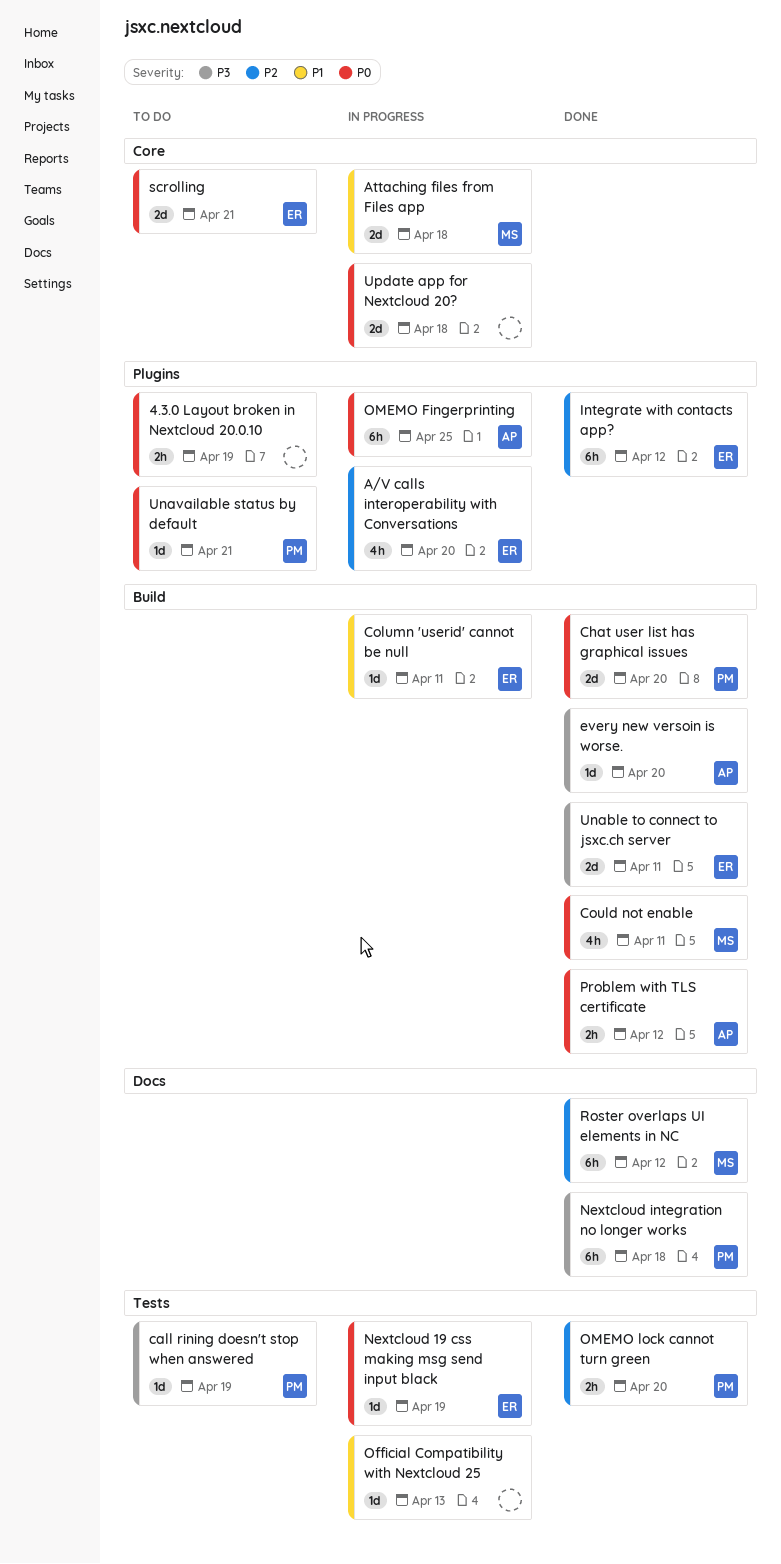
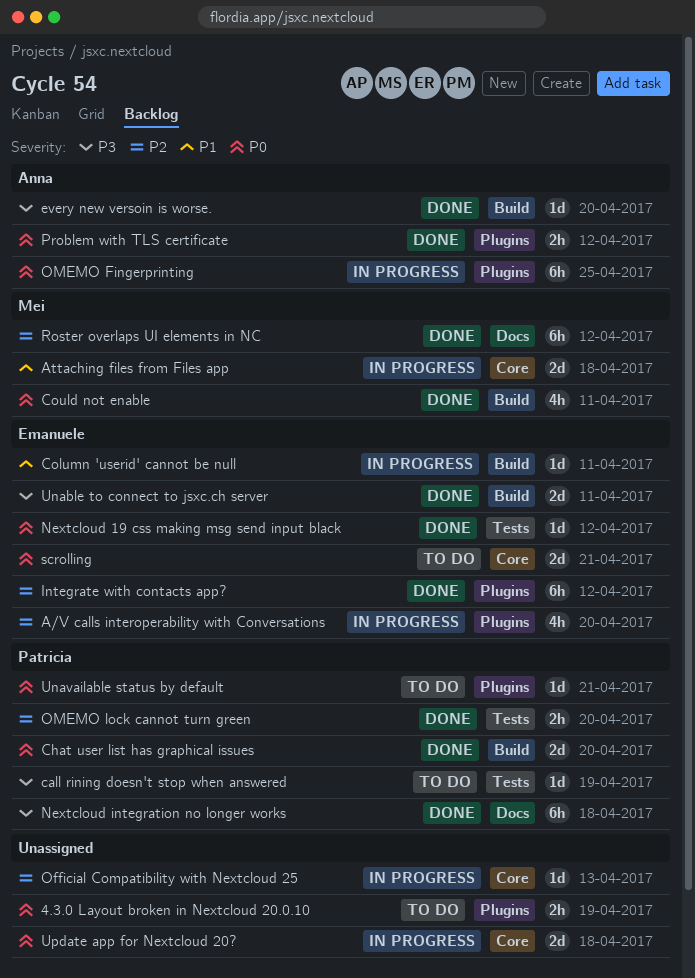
Nextcloud 19 css making msg send input black, status: In progress -> Done
Nextcloud 19 css making msg send input black, due: Apr 19 -> Apr 12
Official Compatibility with Nextcloud 25, priority: P1 -> P2
Official Compatibility with Nextcloud 25, label: Tests -> Core
Problem with TLS certificate, label: Build -> Plugins

